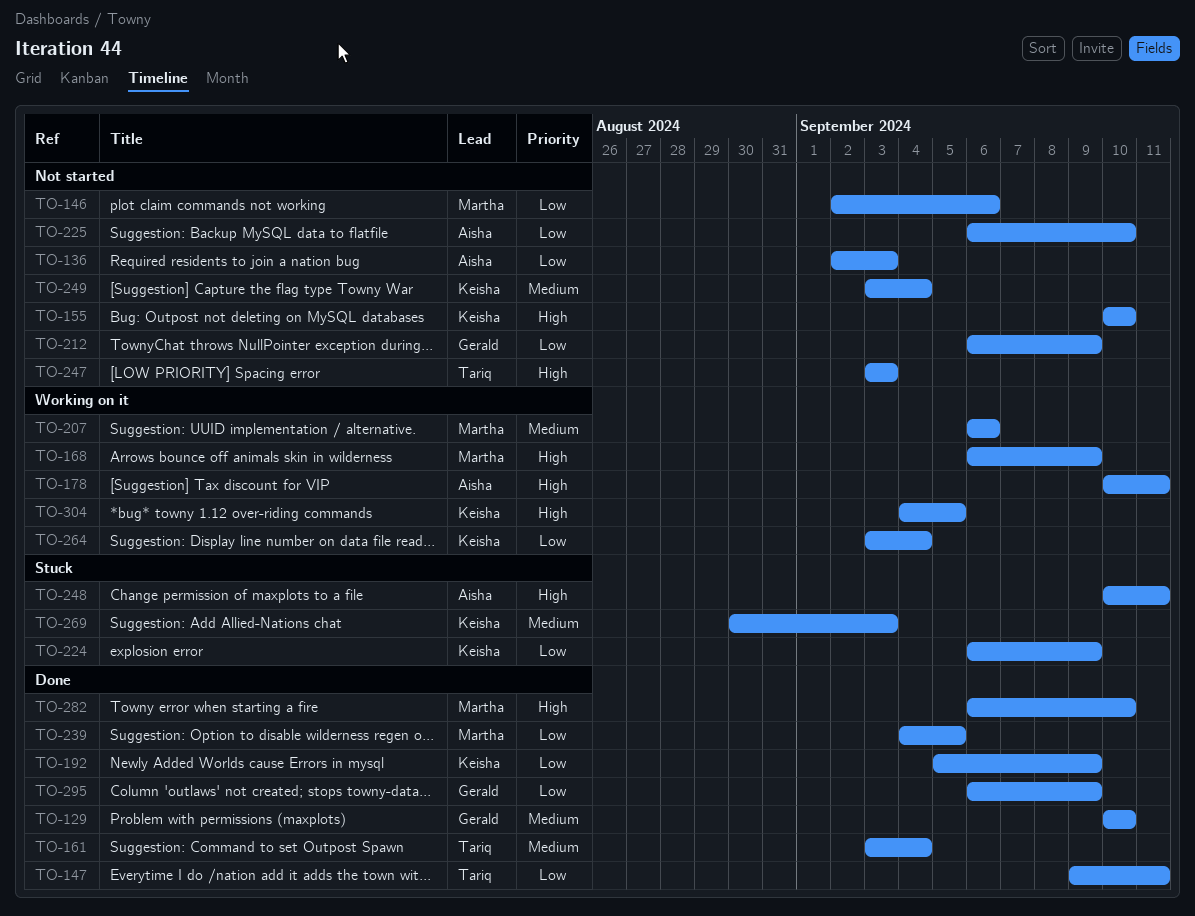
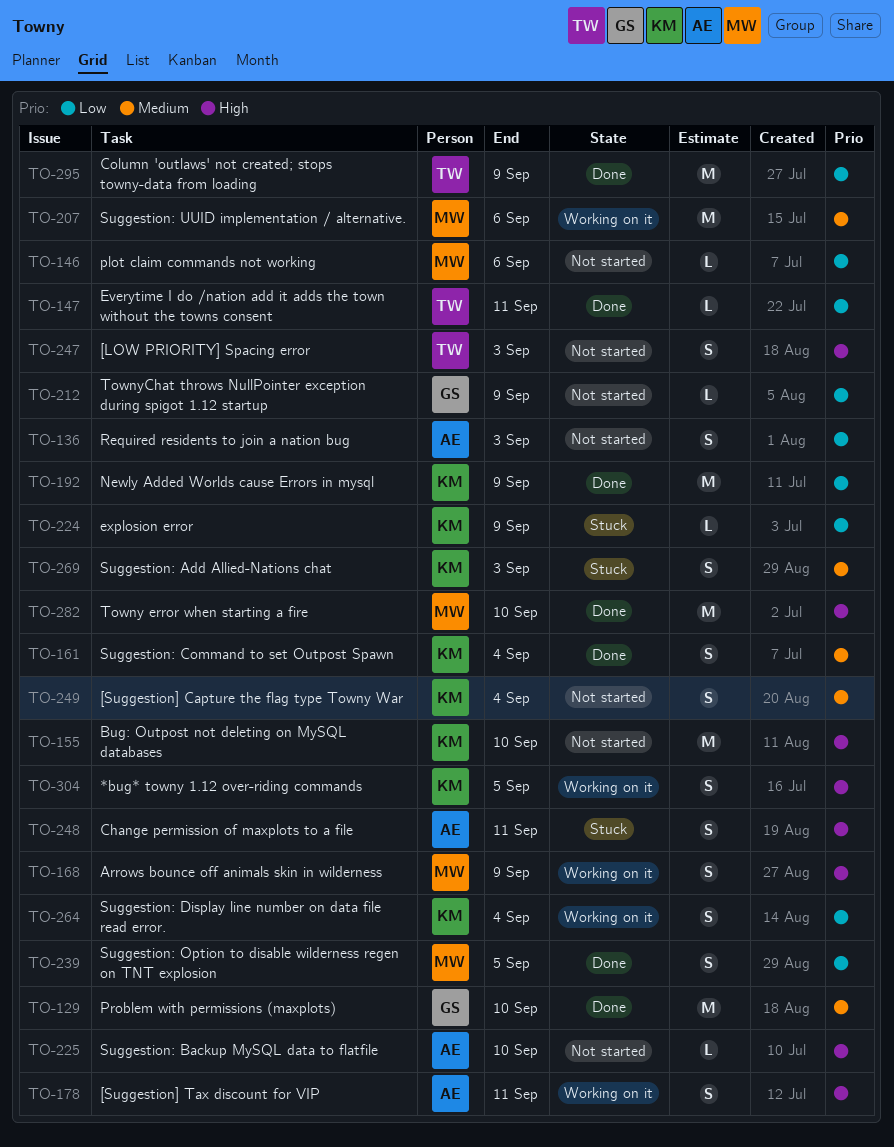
TO-161, owner: Tariq -> Keisha
TO-225, priority: Low -> High
TO-295, owner: Gerald -> Tariq

